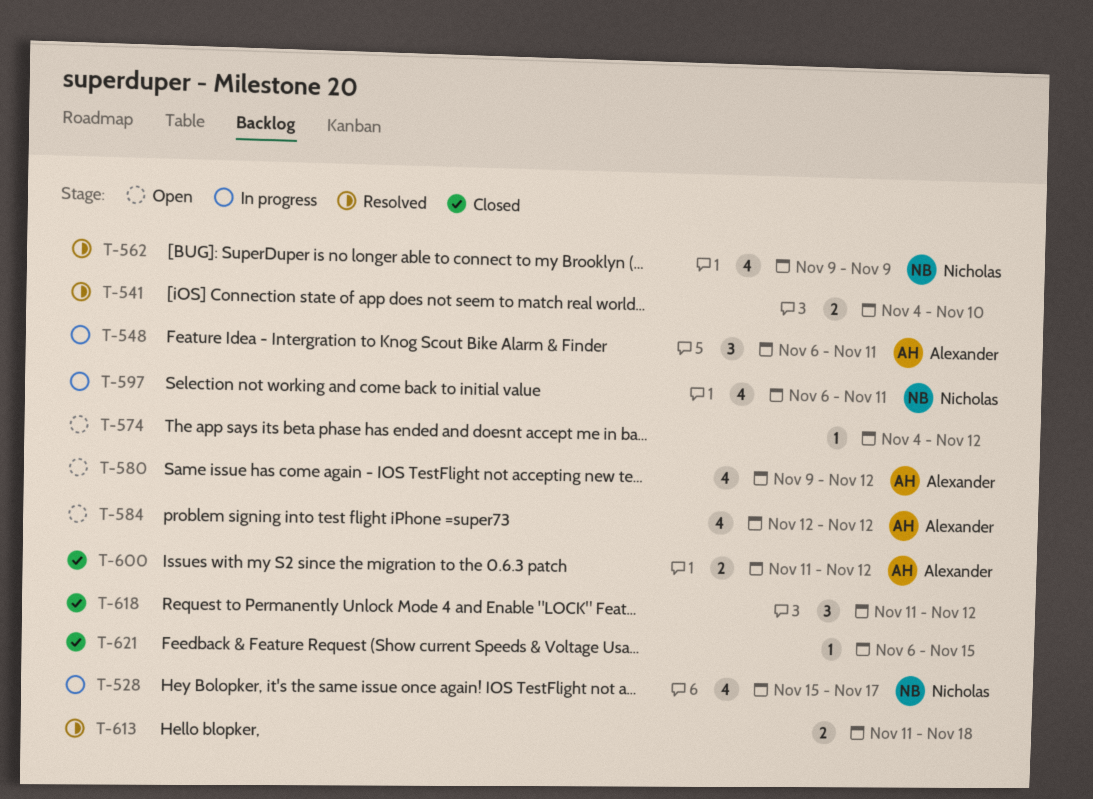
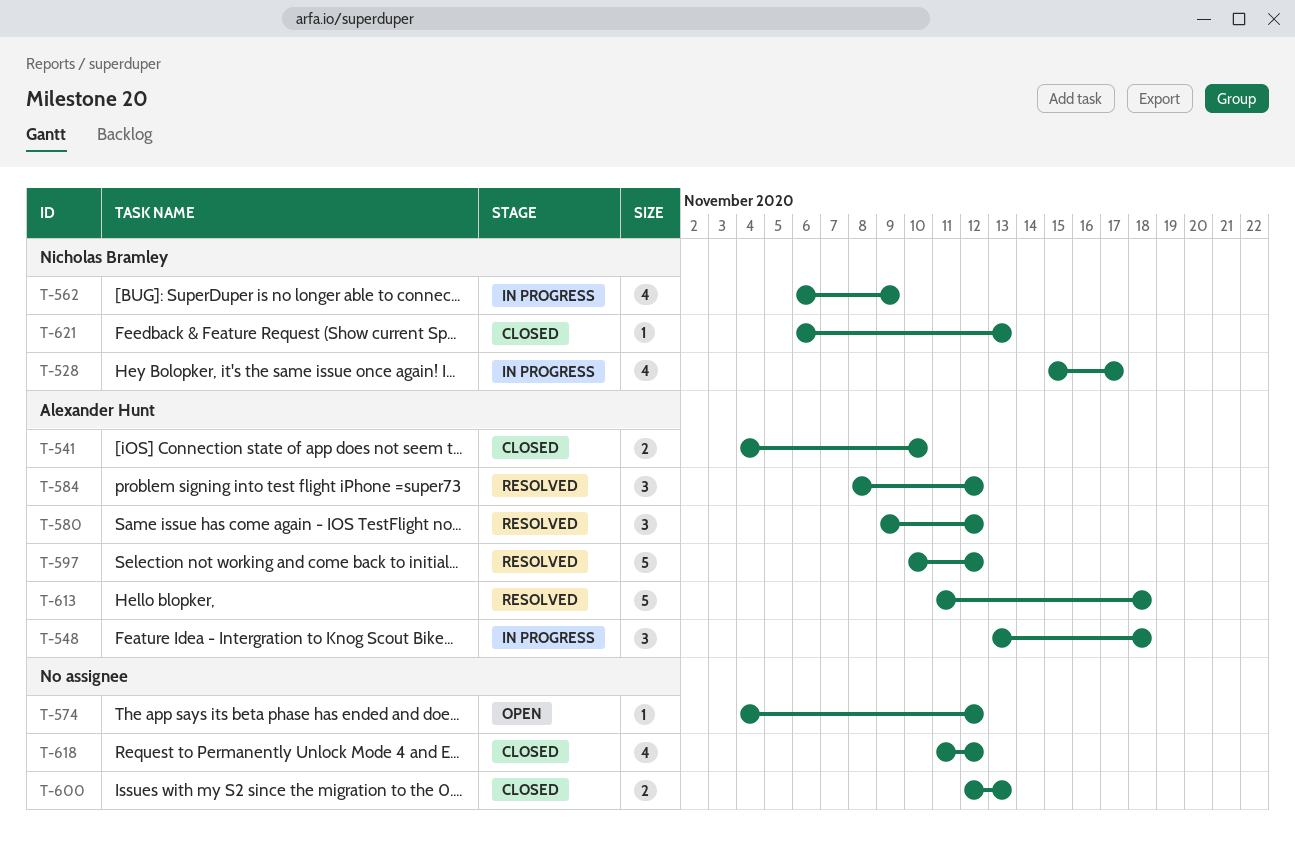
T-541, status: Resolved -> Closed
T-541, owner: none -> Alexander Hunt
T-548, start: Nov 6 -> Nov 13
T-548, due: Nov 11 -> Nov 18
T-562, status: Resolved -> In progress
T-562, start: Nov 9 -> Nov 6
T-580, status: Open -> Resolved
T-580, estimate: 4 -> 3
T-584, status: Open -> Resolved
T-584, estimate: 4 -> 3
T-584, start: Nov 12 -> Nov 8
T-597, status: In progress -> Resolved
T-597, owner: Nicholas Bramley -> Alexander Hunt
T-597, estimate: 4 -> 5
T-597, start: Nov 6 -> Nov 10
T-597, due: Nov 11 -> Nov 12
T-600, owner: Alexander Hunt -> none
T-600, start: Nov 11 -> Nov 12
T-600, due: Nov 12 -> Nov 13
T-613, owner: none -> Alexander Hunt
T-613, estimate: 2 -> 5
T-618, estimate: 3 -> 4
T-621, owner: none -> Nicholas Bramley
T-621, due: Nov 15 -> Nov 13

